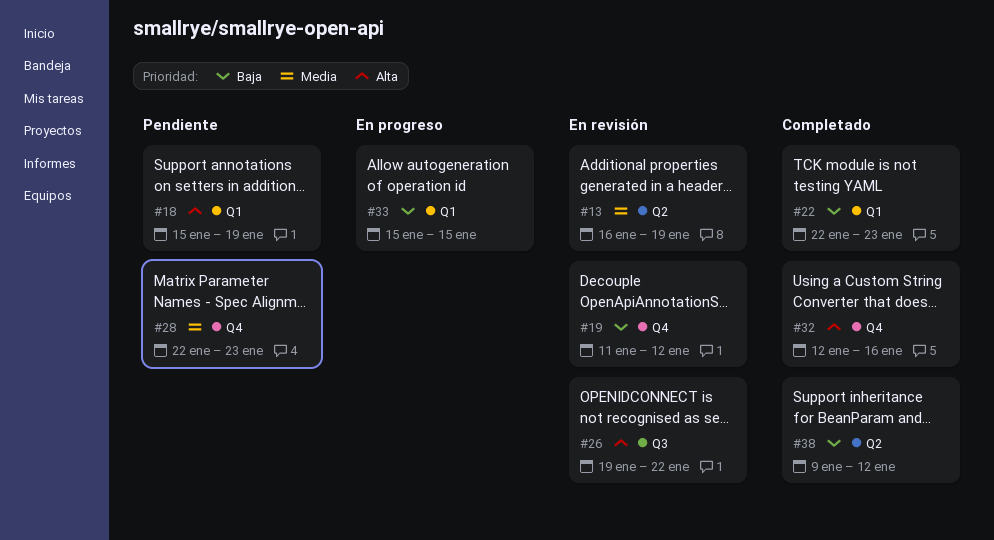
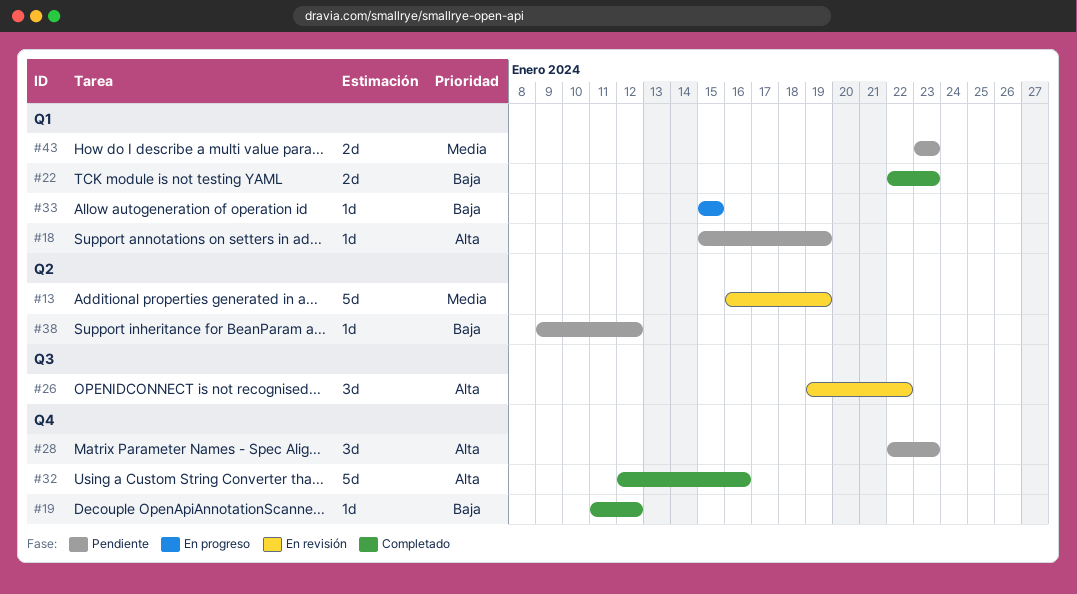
#19, status: En revisión -> Completado
#28, priority: Media -> Alta
#38, status: Completado -> Pendiente
#43: none -> present

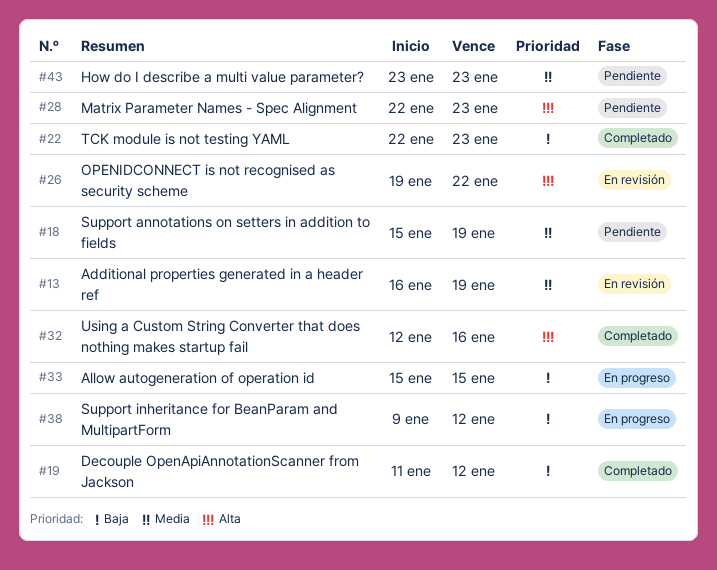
#18, priority: Alta -> Media
#38, status: Pendiente -> En progreso

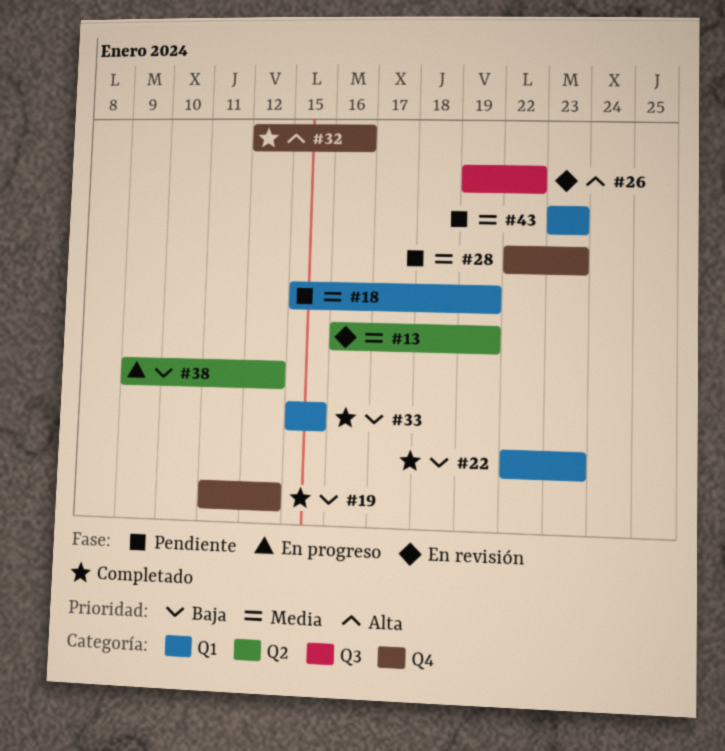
#28, priority: Alta -> Media
#33, status: En progreso -> Completado

